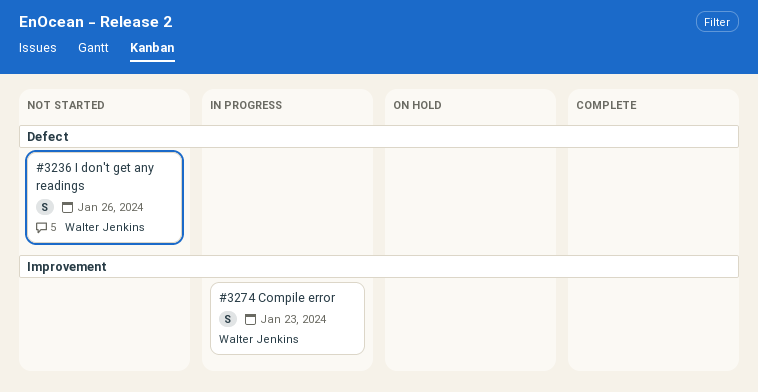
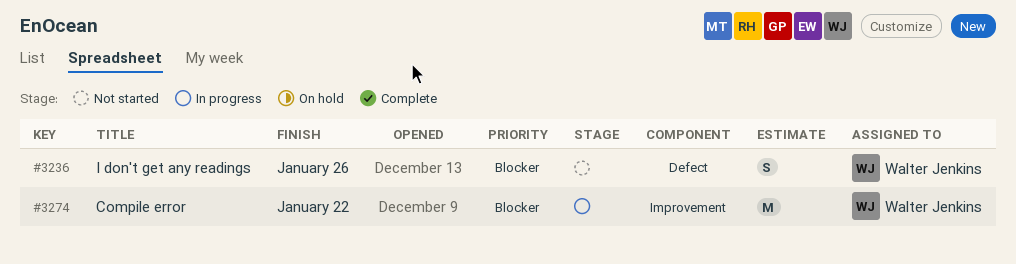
#3274, estimate: S -> M
#3274, due: Jan 23 -> Jan 22

